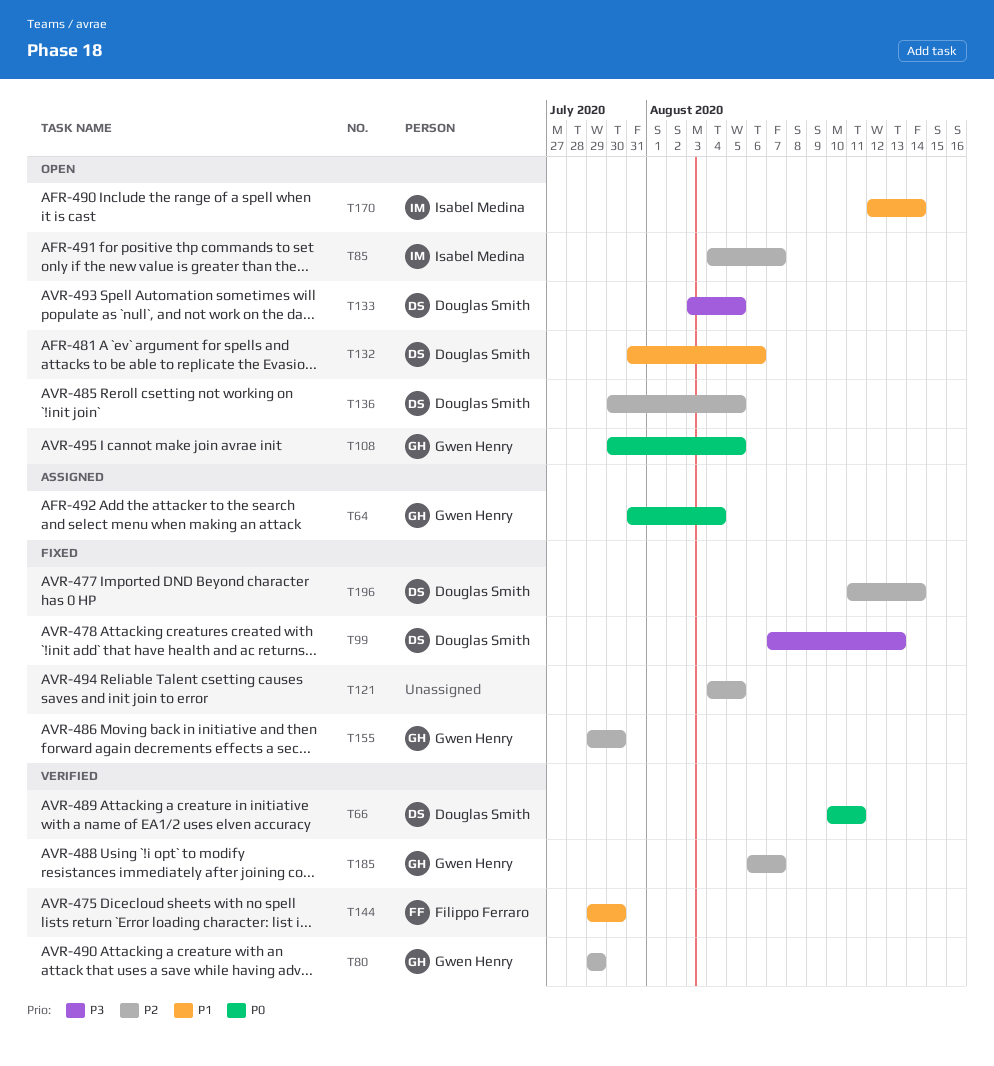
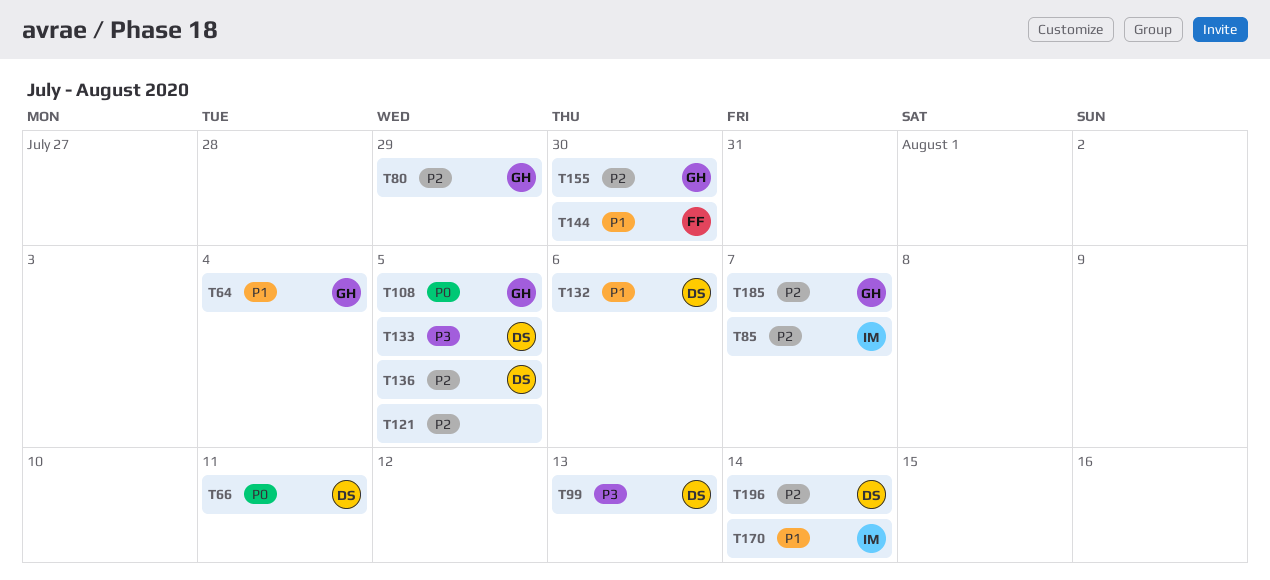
T64, priority: P0 -> P1

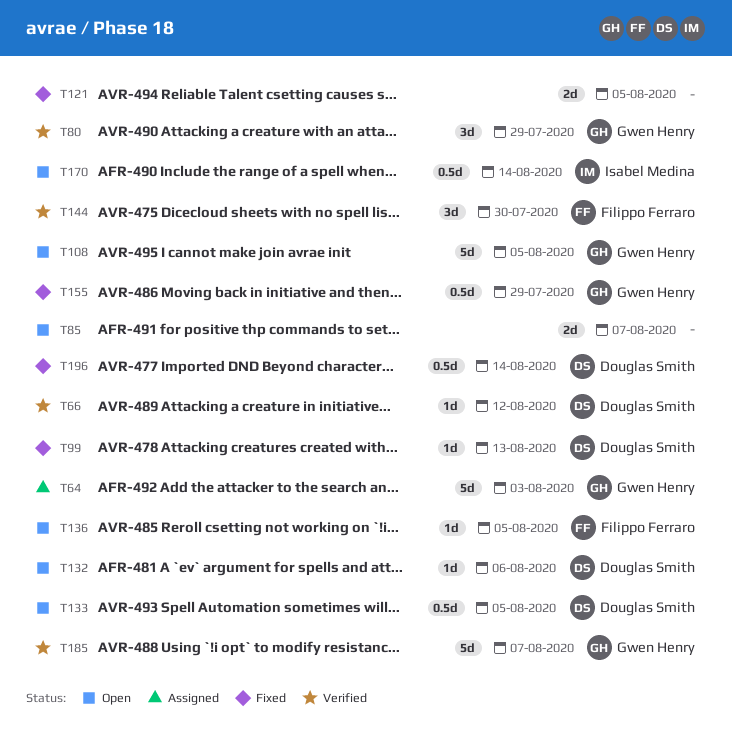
T64, due: Aug 4 -> Aug 3
T66, due: Aug 11 -> Aug 12
T85, owner: Isabel Medina -> none
T136, owner: Douglas Smith -> Filippo Ferraro
T155, due: Jul 30 -> Jul 29

